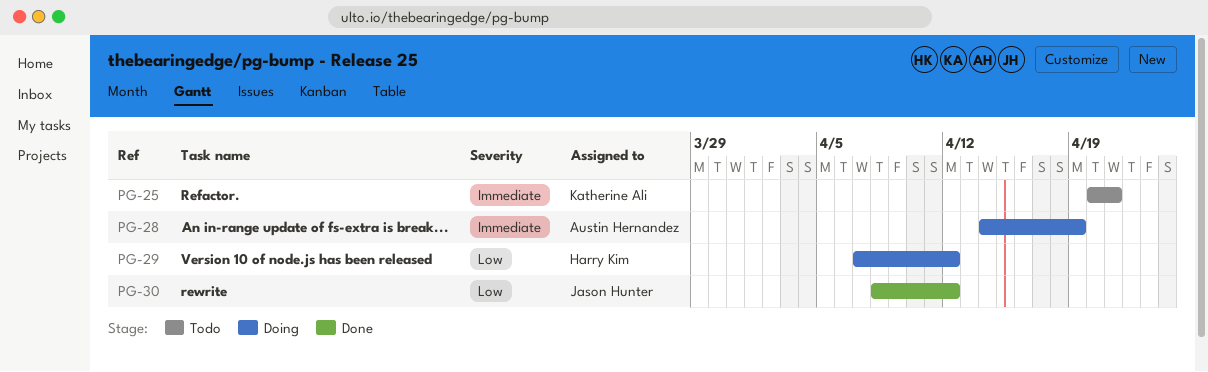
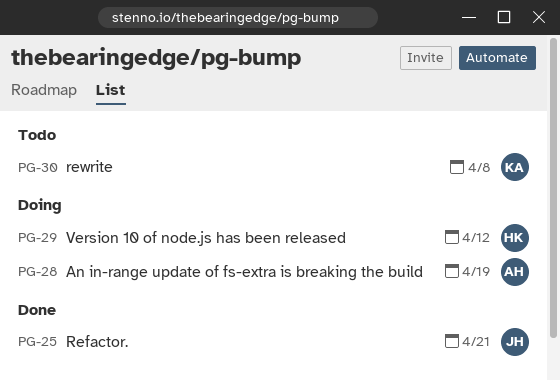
PG-25, status: Todo -> Done
PG-25, owner: Katherine Ali -> Jason Hunter
PG-30, status: Done -> Todo
PG-30, owner: Jason Hunter -> Katherine Ali
PG-30, due: Apr 12 -> Apr 8

